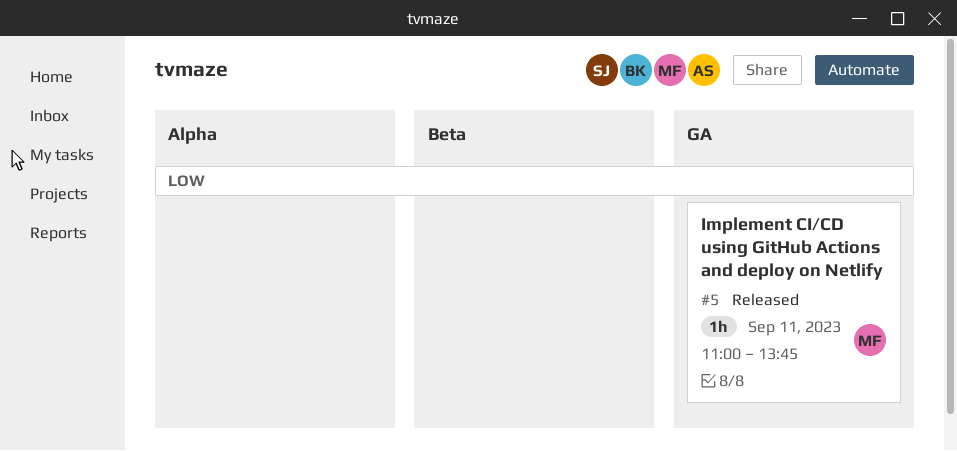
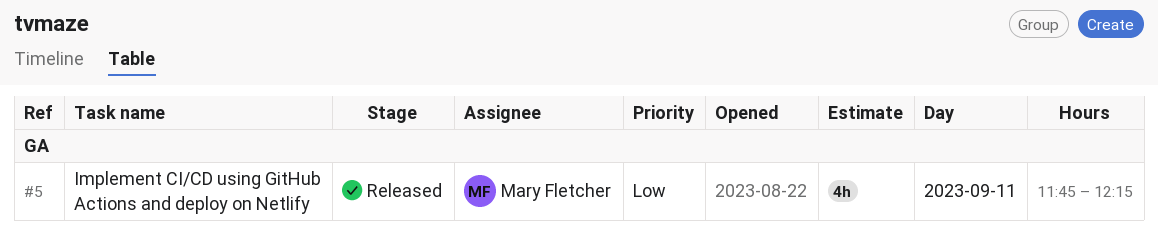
#5, estimate: 1h -> 4h
#5, begins: 11:00 -> 11:45
#5, ends: 13:45 -> 12:15

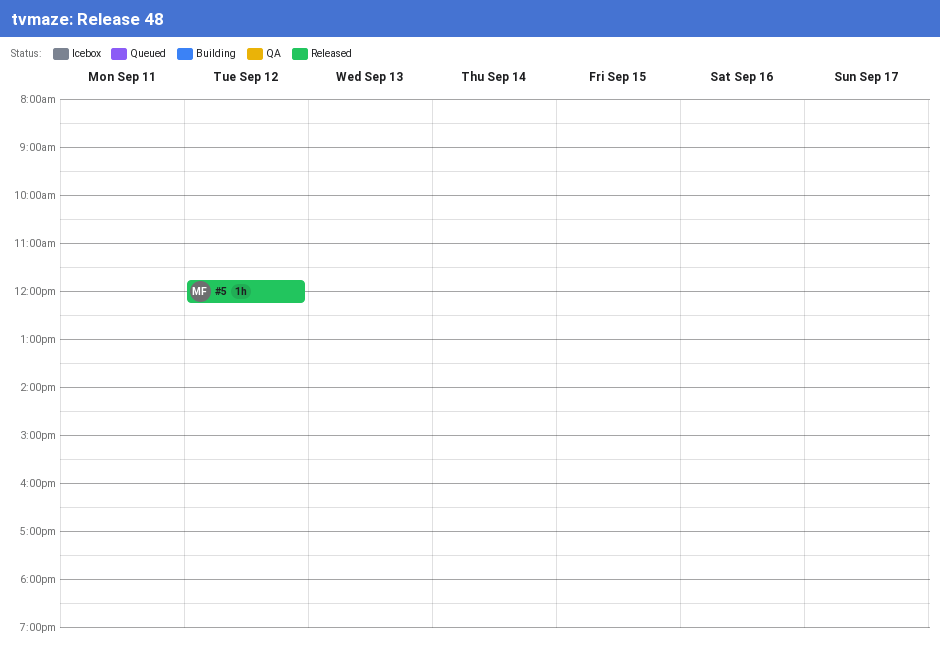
#5, estimate: 4h -> 1h
#5, day: Sep 11 -> Sep 12

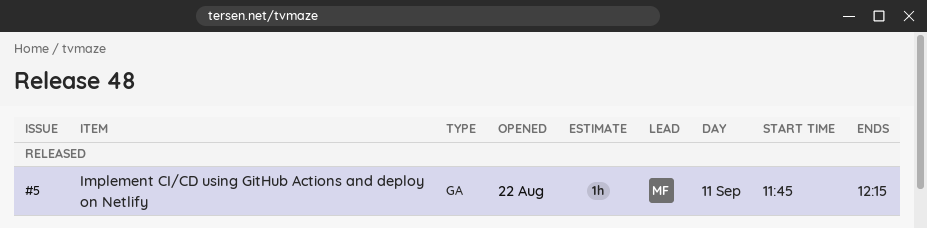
#5, day: Sep 12 -> Sep 11

